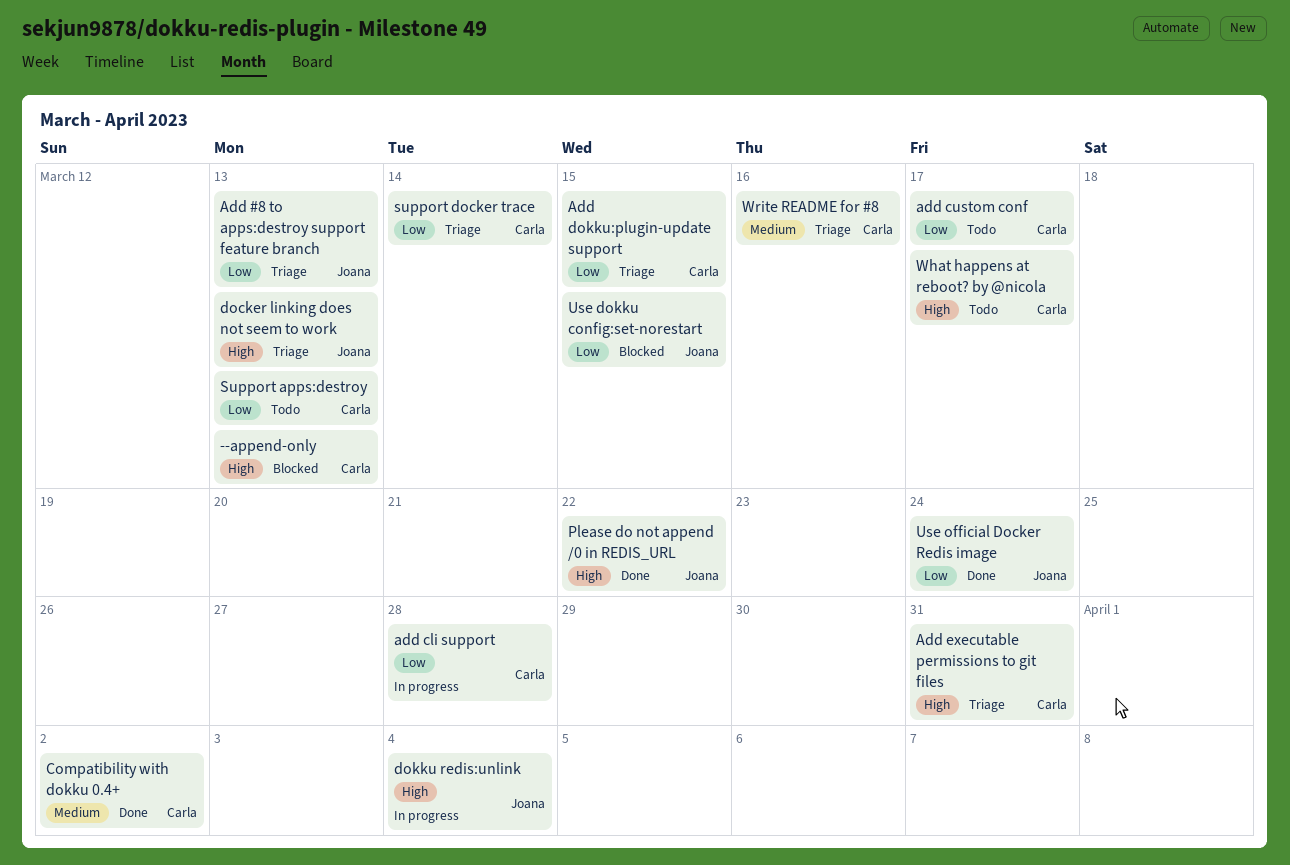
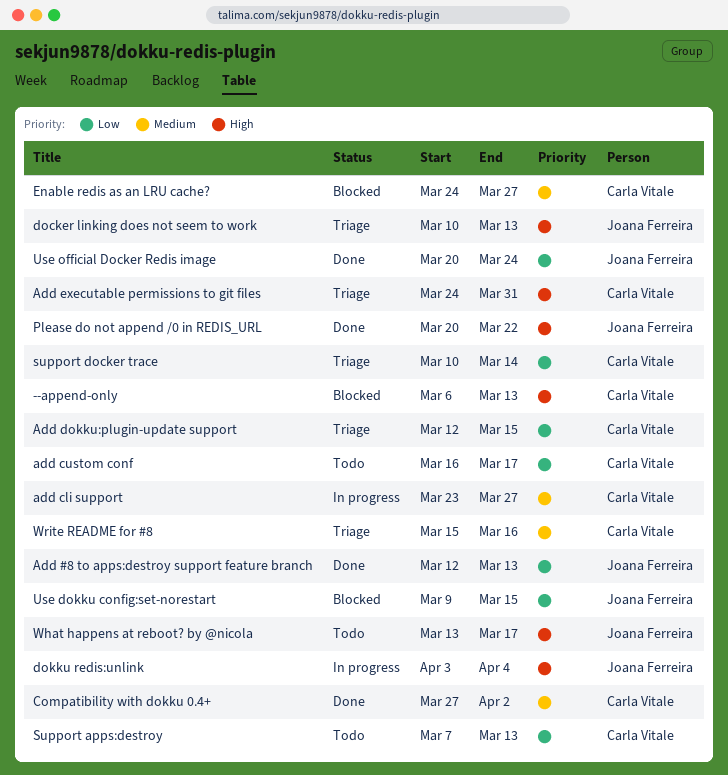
Add #8 to apps:destroy support feature branch, status: Triage -> Done
add cli support, priority: Low -> Medium
add cli support, due: Mar 28 -> Mar 27
Enable redis as an LRU cache?: none -> present
What happens at reboot? by @nicola, owner: Carla Vitale -> Joana Ferreira

